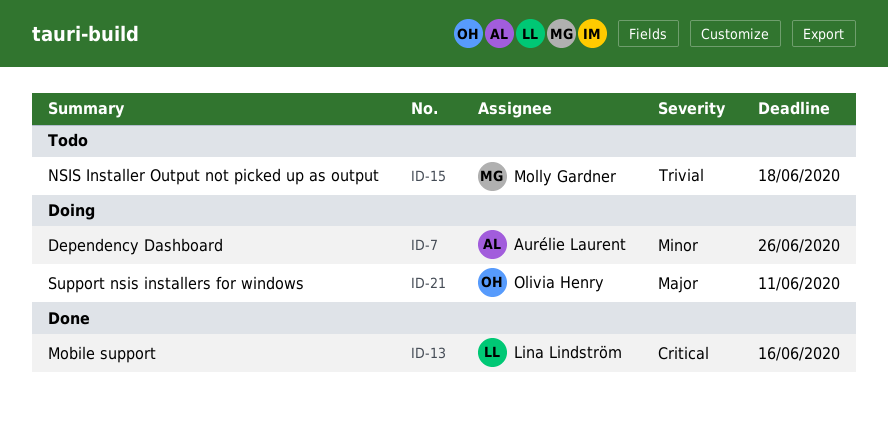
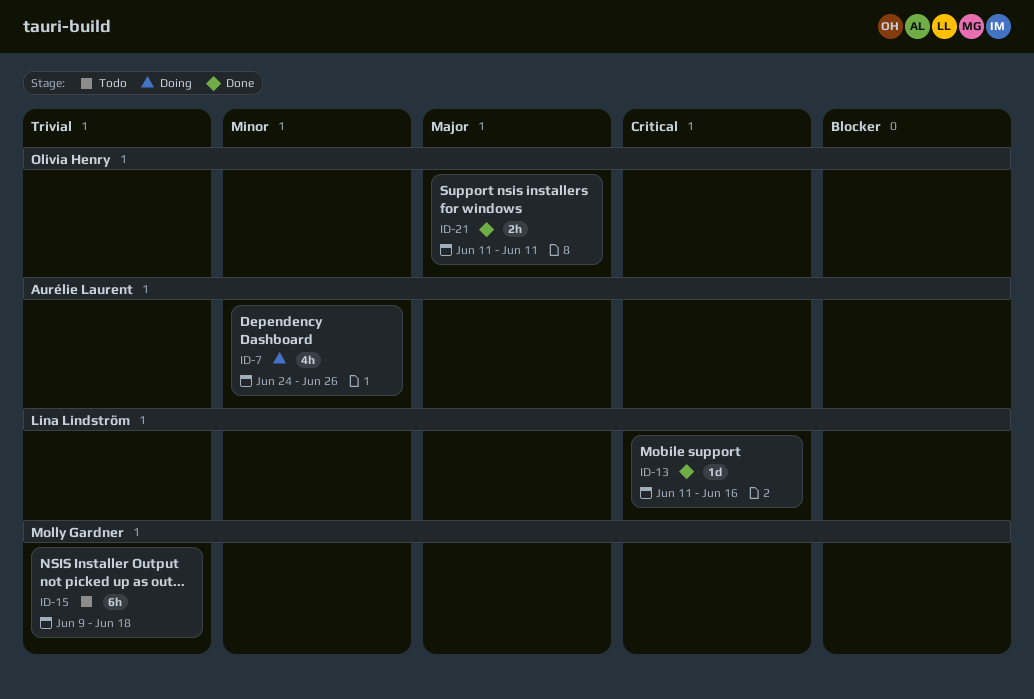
ID-21, status: Doing -> Done

